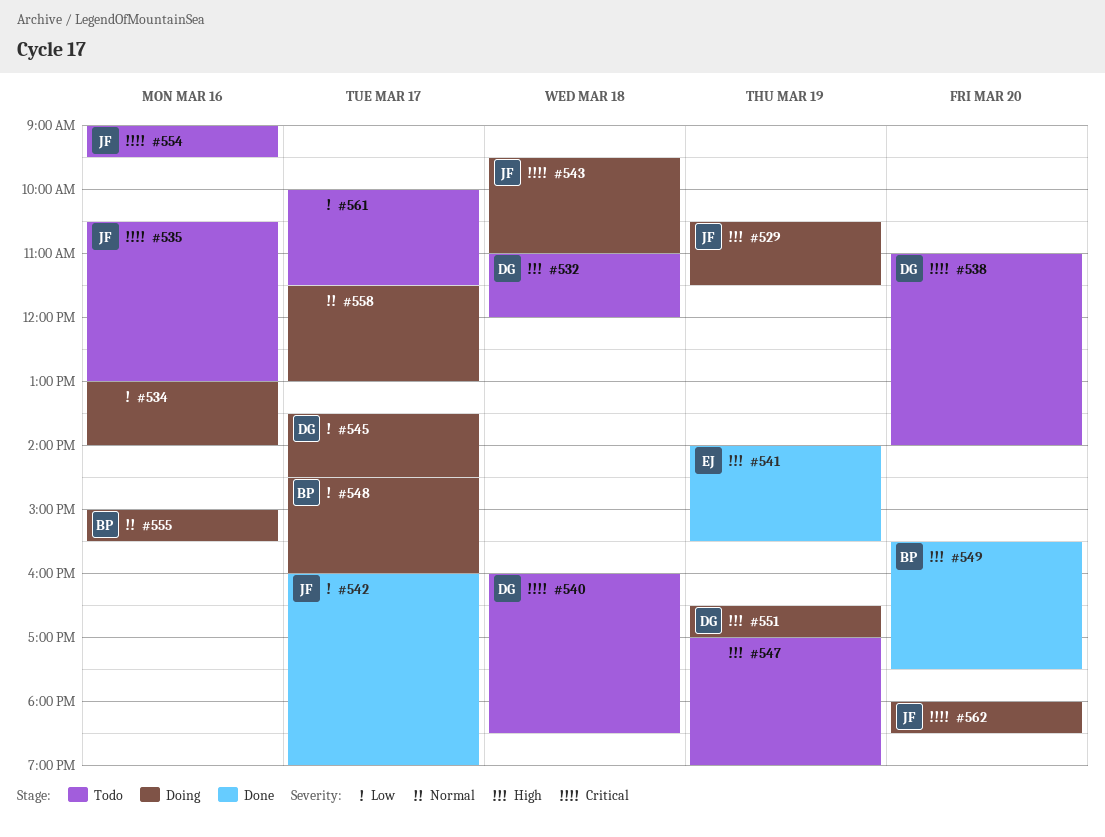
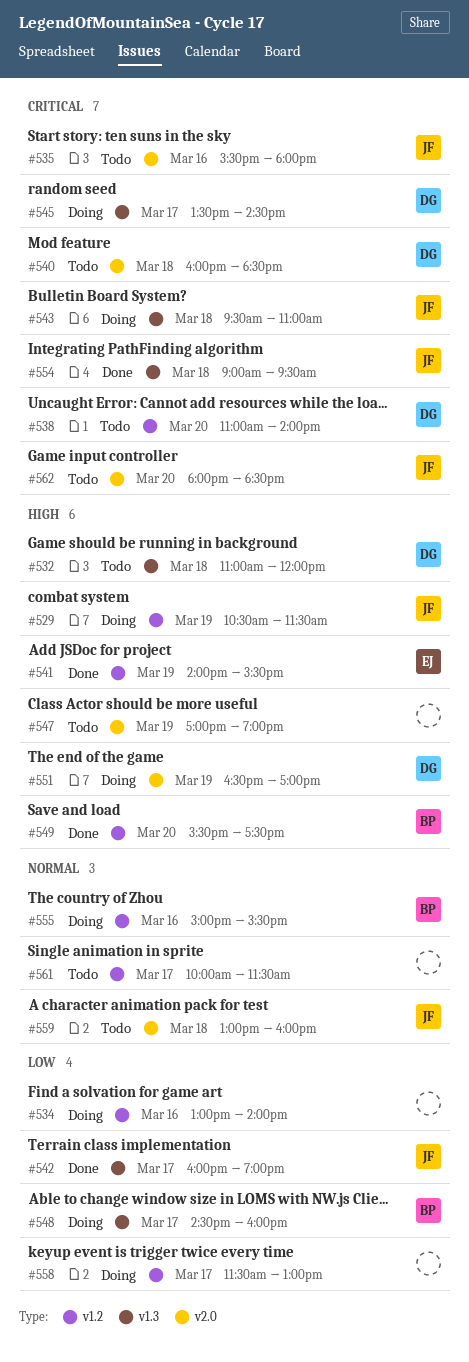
#535, begins: 10:30 -> 15:30
#535, ends: 13:00 -> 18:00
#545, priority: Low -> Critical
#554, status: Todo -> Done
#554, day: Mar 16 -> Mar 18
#558, priority: Normal -> Low
#559: none -> present
#561, priority: Low -> Normal
#562, status: Doing -> Todo

